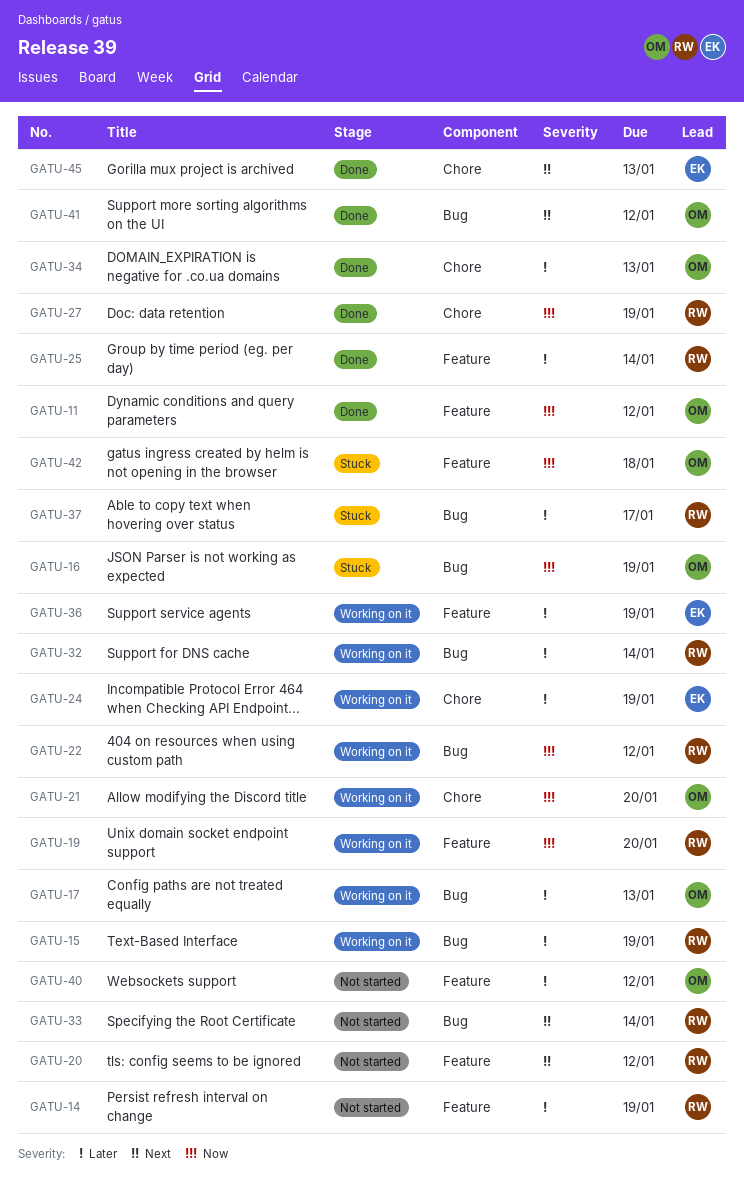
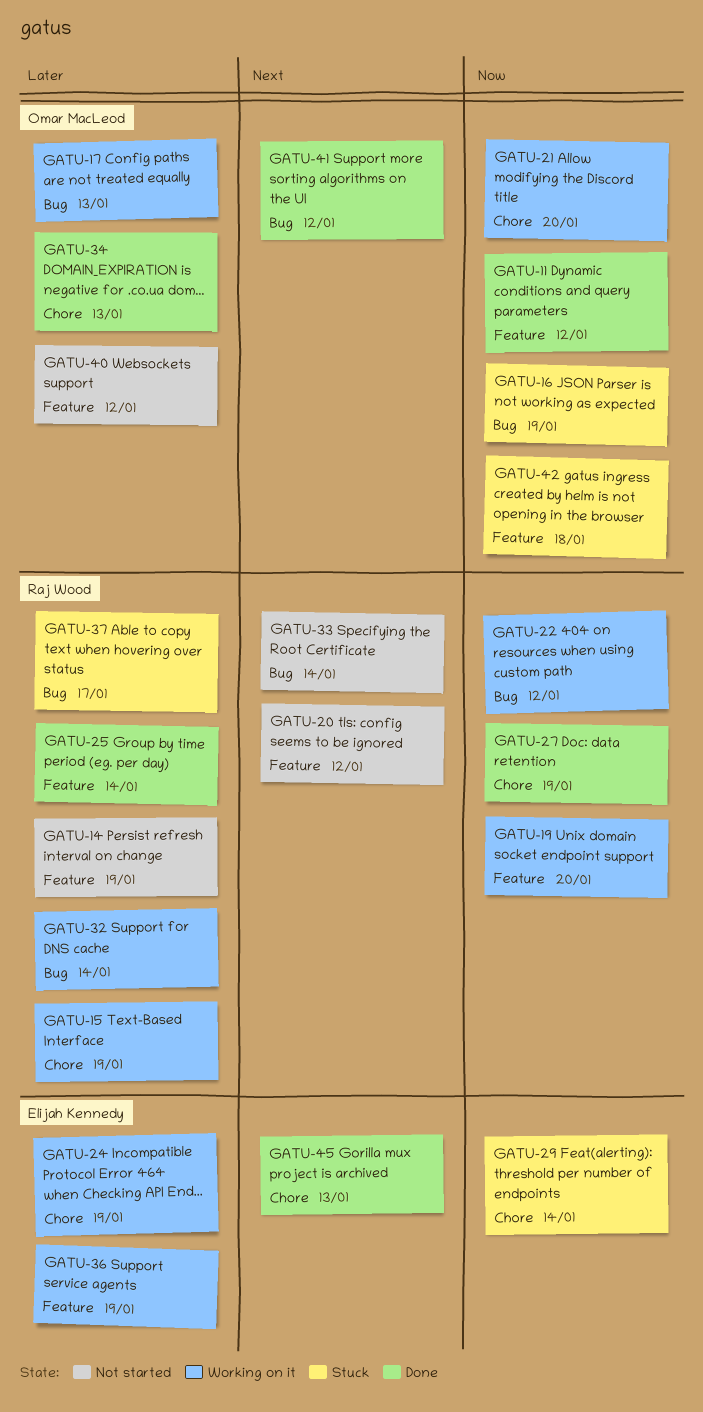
GATU-15, label: Bug -> Chore
GATU-29: none -> present

